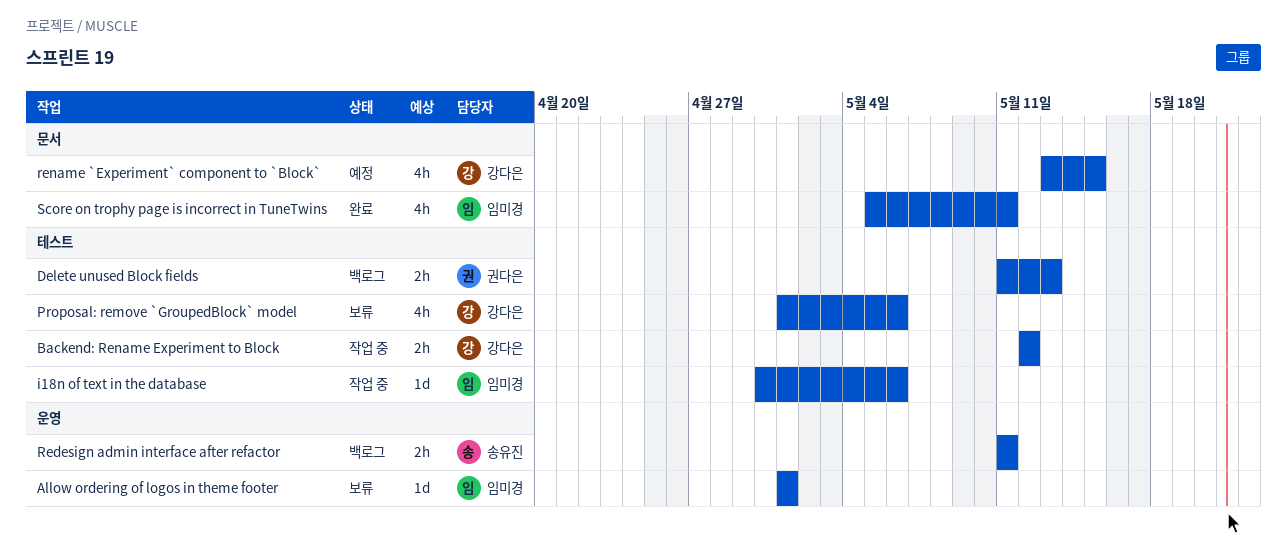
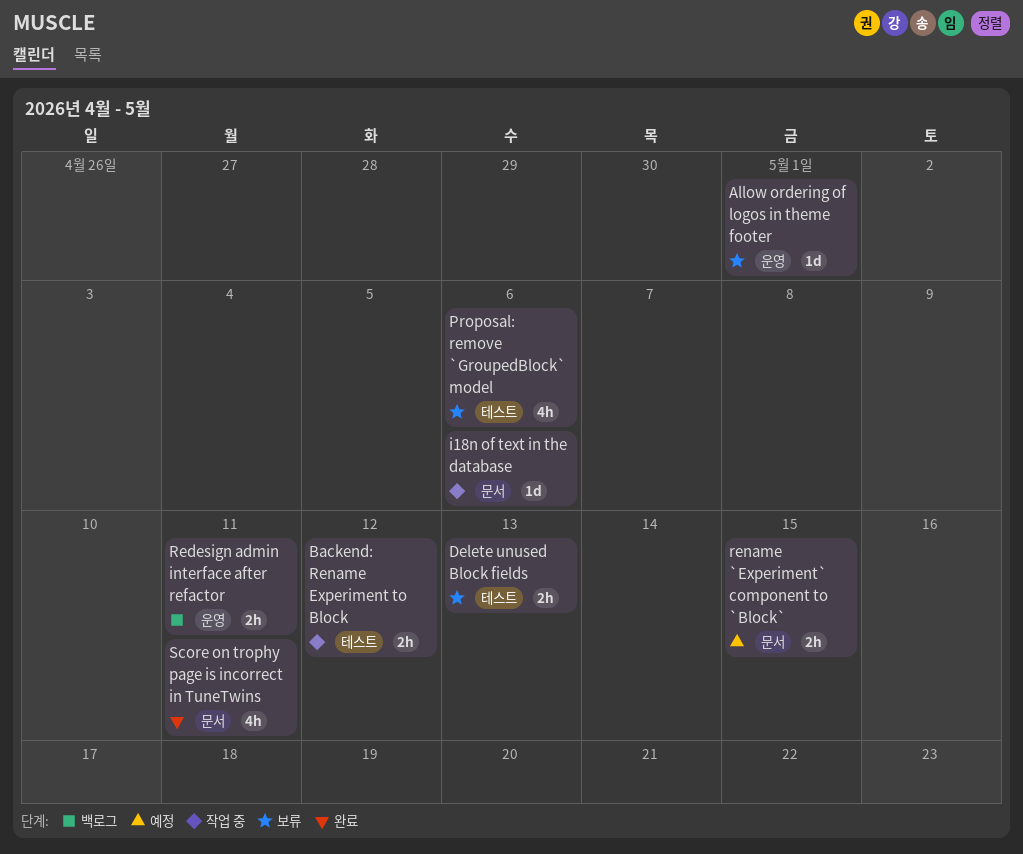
Delete unused Block fields, status: 백로그 -> 보류
i18n of text in the database, label: 테스트 -> 문서
rename `Experiment` component to `Block`, estimate: 4h -> 2h

